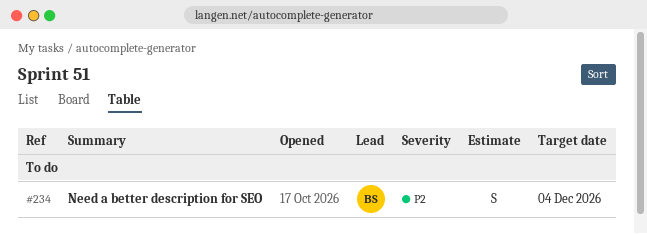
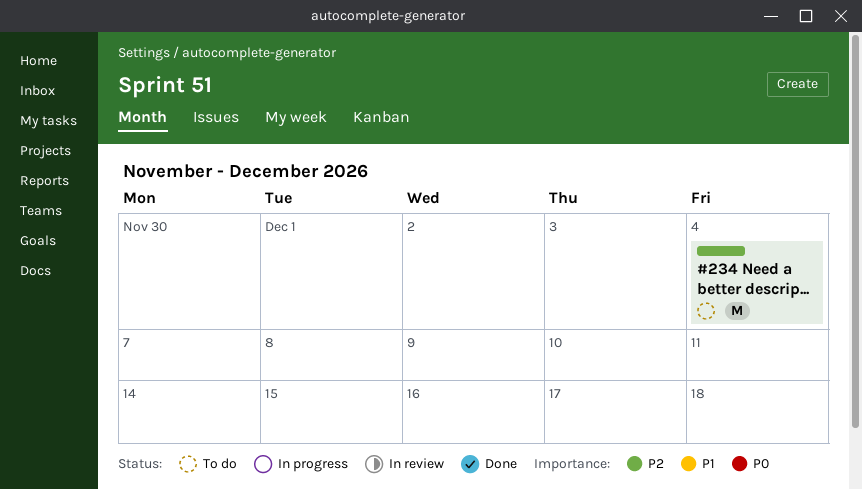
#234, estimate: S -> M

